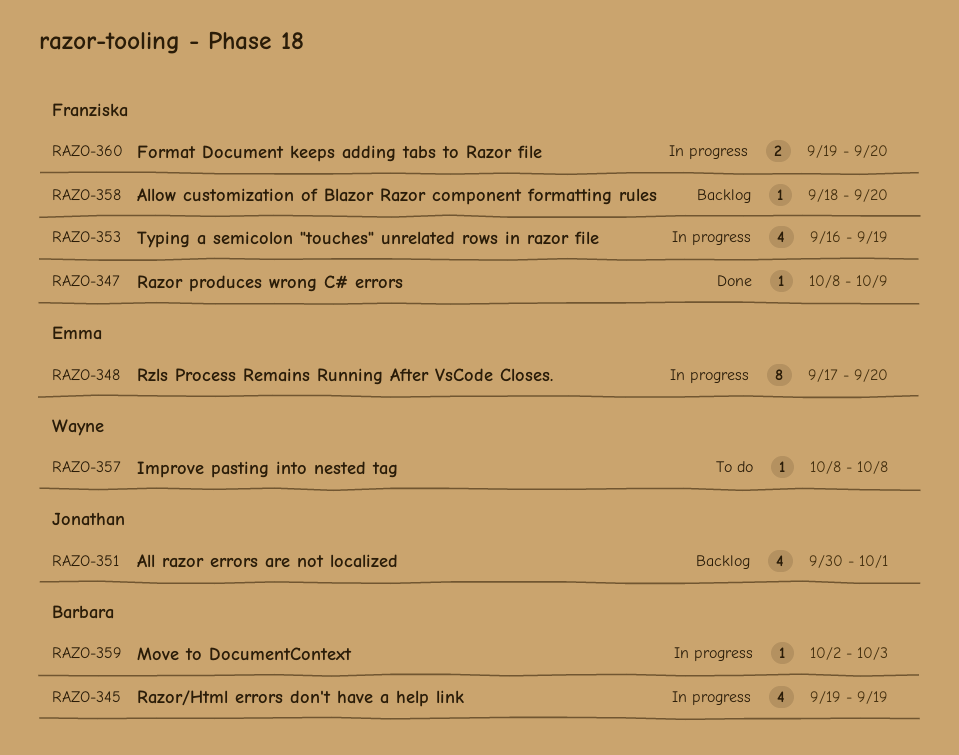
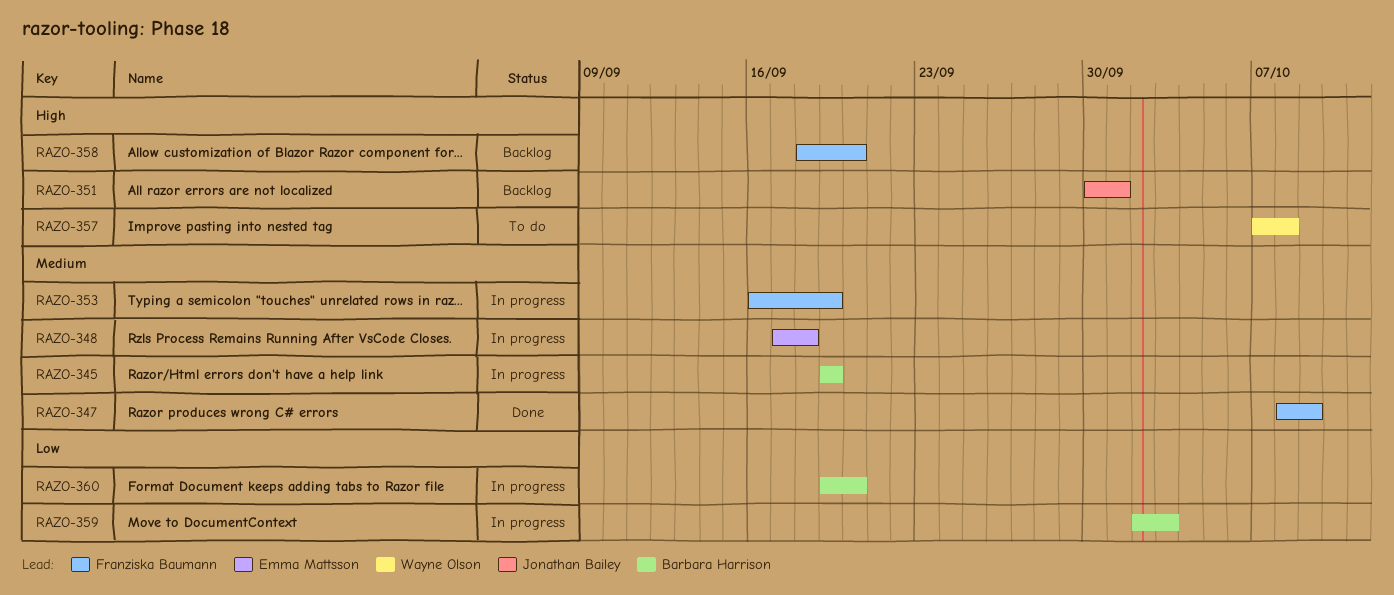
RAZO-348, due: Sep 20 -> Sep 18
RAZO-357, start: Oct 8 -> Oct 7
RAZO-360, owner: Franziska Baumann -> Barbara Harrison

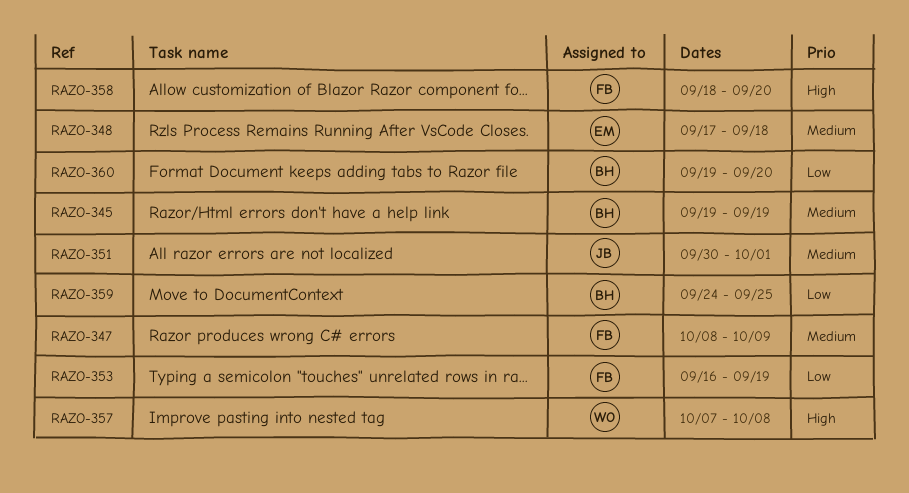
RAZO-351, priority: High -> Medium
RAZO-353, priority: Medium -> Low
RAZO-359, start: Oct 2 -> Sep 24
RAZO-359, due: Oct 3 -> Sep 25

